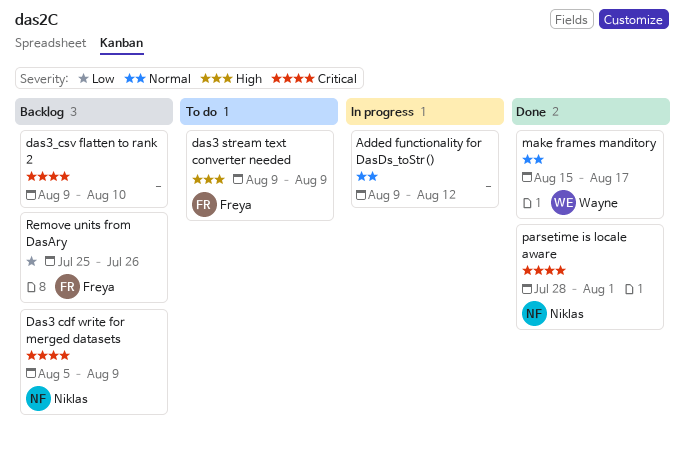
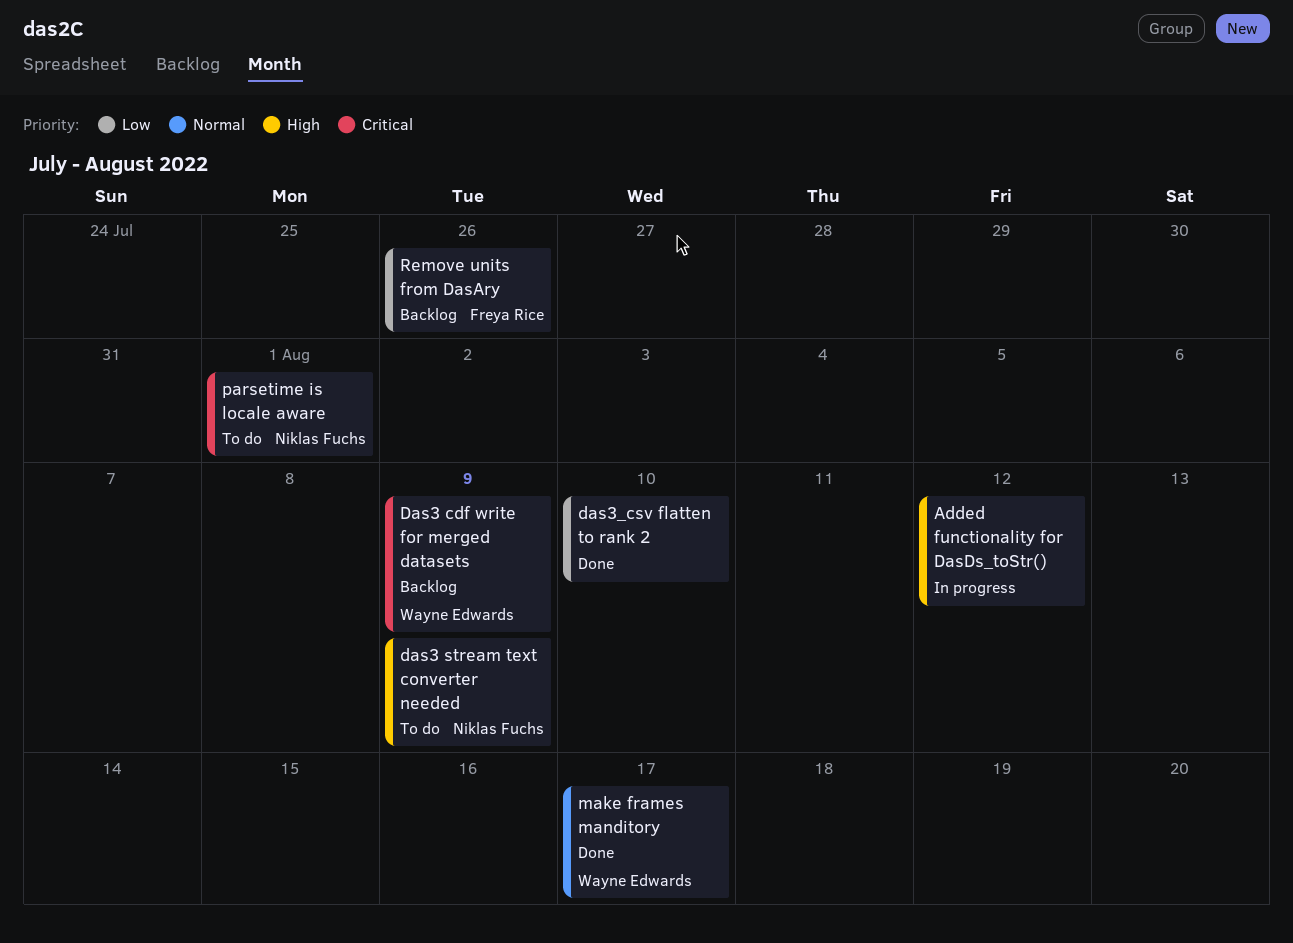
Added functionality for DasDs_toStr(), priority: Normal -> High
Das3 cdf write for merged datasets, owner: Niklas Fuchs -> Wayne Edwards
das3 stream text converter needed, owner: Freya Rice -> Niklas Fuchs
das3_csv flatten to rank 2, status: Backlog -> Done
das3_csv flatten to rank 2, priority: Critical -> Low
parsetime is locale aware, status: Done -> To do

